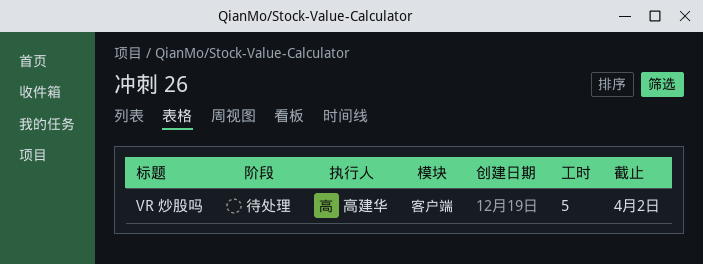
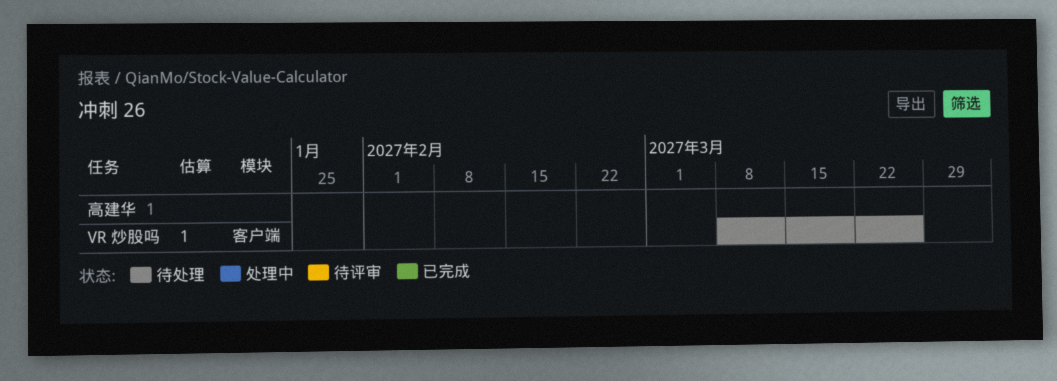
VR 炒股吗, estimate: 5 -> 1
VR 炒股吗, due: Apr 2 -> Mar 26

